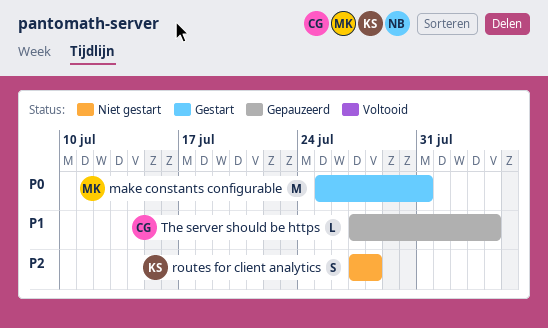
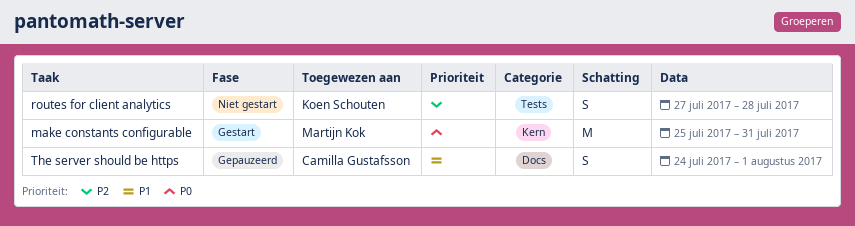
The server should be https, estimate: L -> S
The server should be https, start: Jul 27 -> Jul 24
The server should be https, due: Aug 4 -> Aug 1

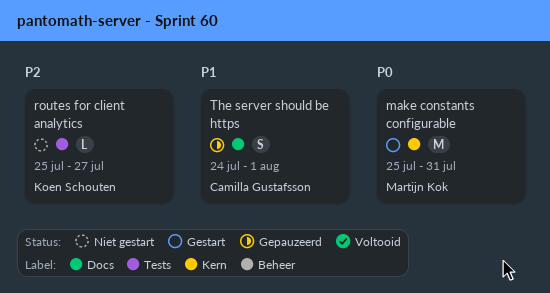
routes for client analytics, estimate: S -> L
routes for client analytics, start: Jul 27 -> Jul 25
routes for client analytics, due: Jul 28 -> Jul 27

